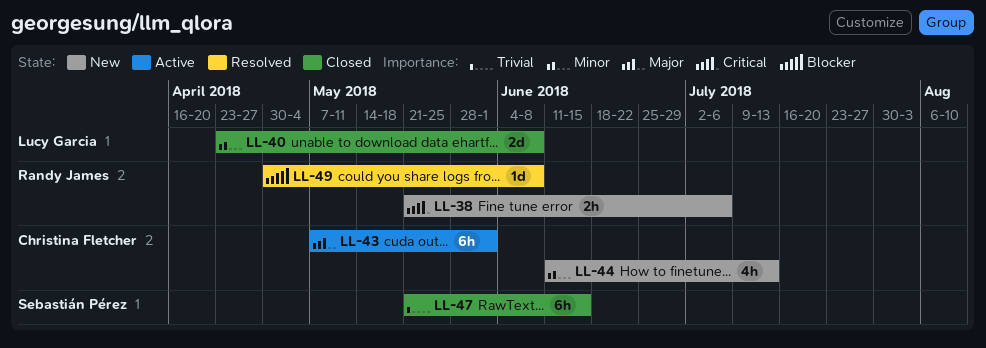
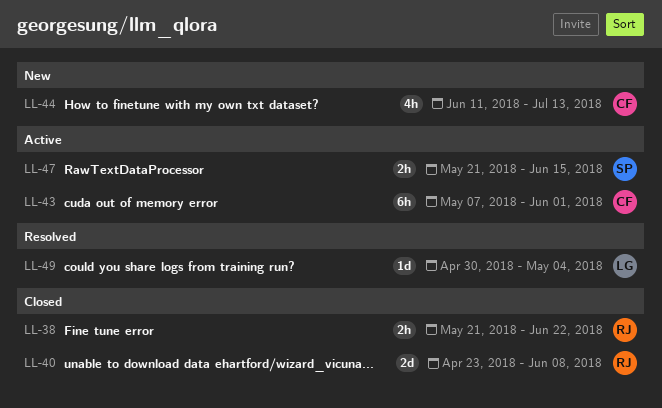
LL-38, status: New -> Closed
LL-38, due: Jul 6 -> Jun 22
LL-40, owner: Lucy Garcia -> Randy James
LL-47, status: Closed -> Active
LL-47, estimate: 6h -> 2h
LL-49, owner: Randy James -> Lucy Garcia
LL-49, due: Jun 8 -> May 4

